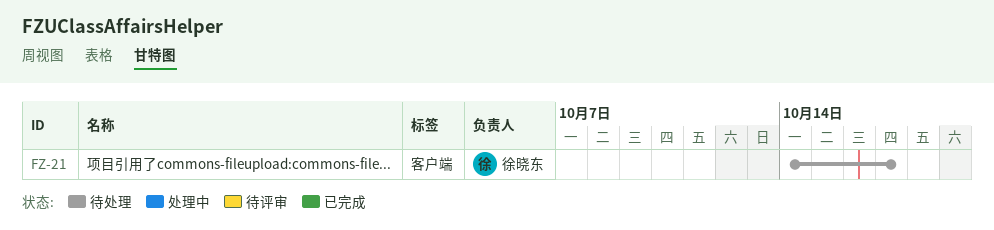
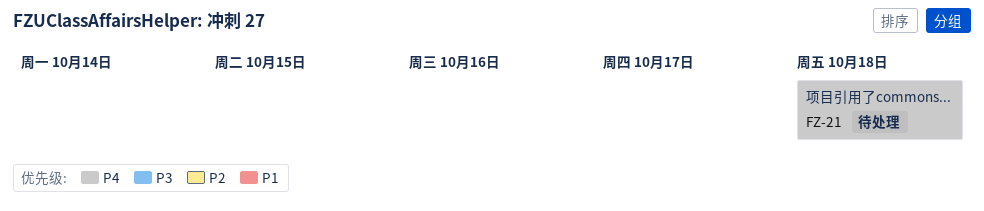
FZ-21, due: Oct 17 -> Oct 18

